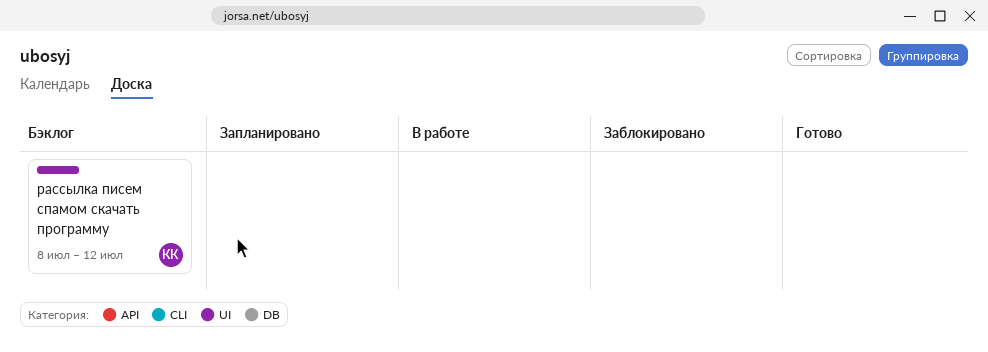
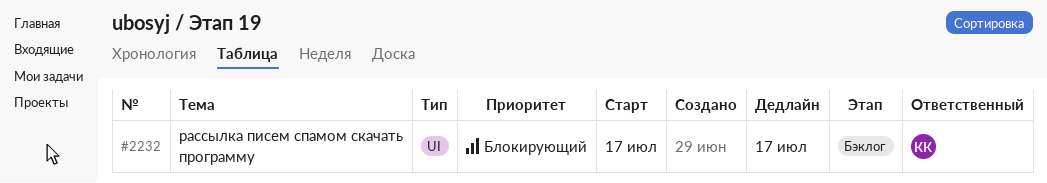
рассылка писем спамом скачать программу, start: Jul 8 -> Jul 17
рассылка писем спамом скачать программу, due: Jul 12 -> Jul 17

